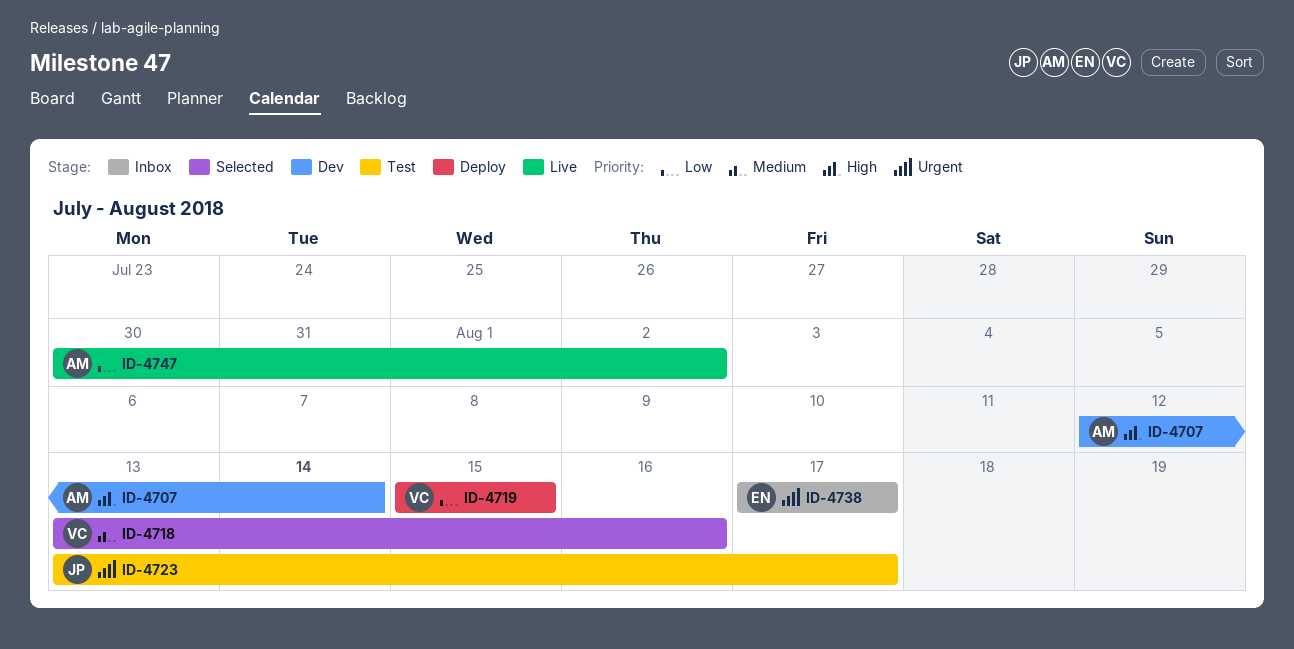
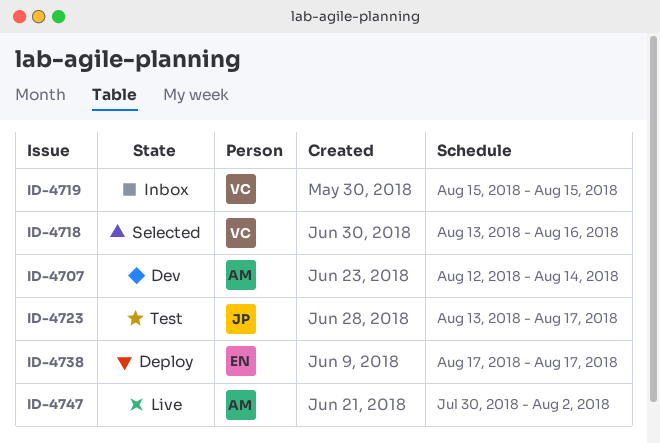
ID-4719, status: Deploy -> Inbox
ID-4738, status: Inbox -> Deploy

